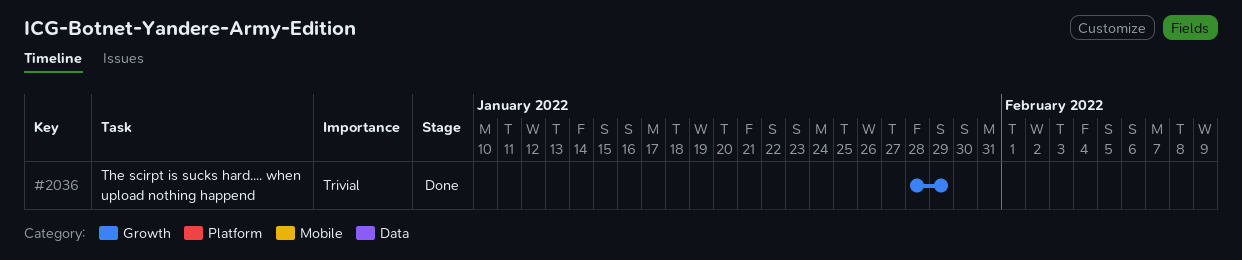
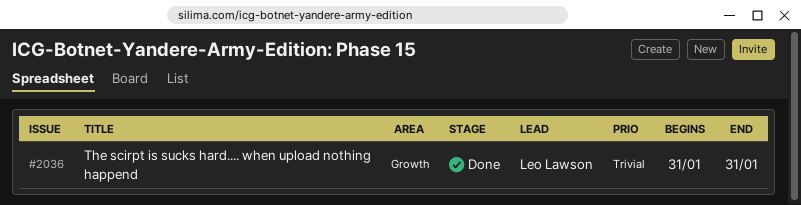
#2036, start: Jan 28 -> Jan 31
#2036, due: Jan 29 -> Jan 31

